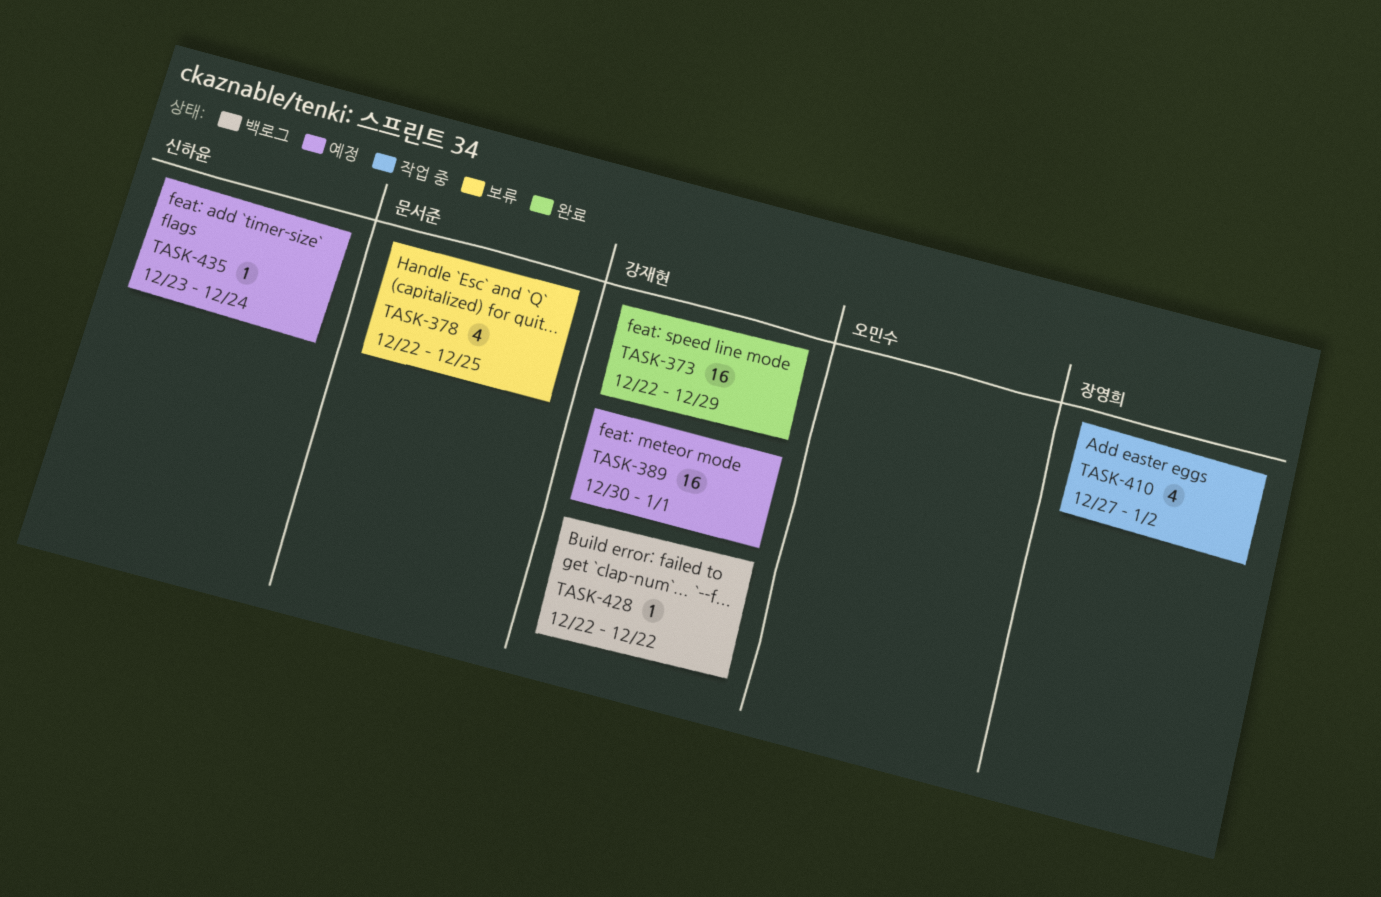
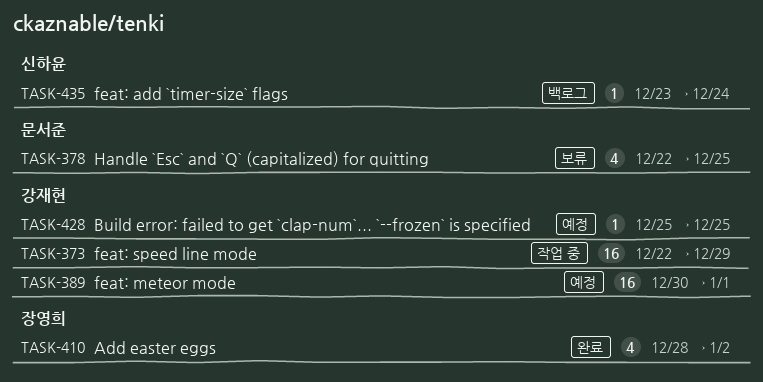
TASK-373, status: 완료 -> 작업 중
TASK-410, status: 작업 중 -> 완료
TASK-410, start: Dec 27 -> Dec 28
TASK-428, status: 백로그 -> 예정
TASK-428, start: Dec 22 -> Dec 25
TASK-428, due: Dec 22 -> Dec 25
TASK-435, status: 예정 -> 백로그

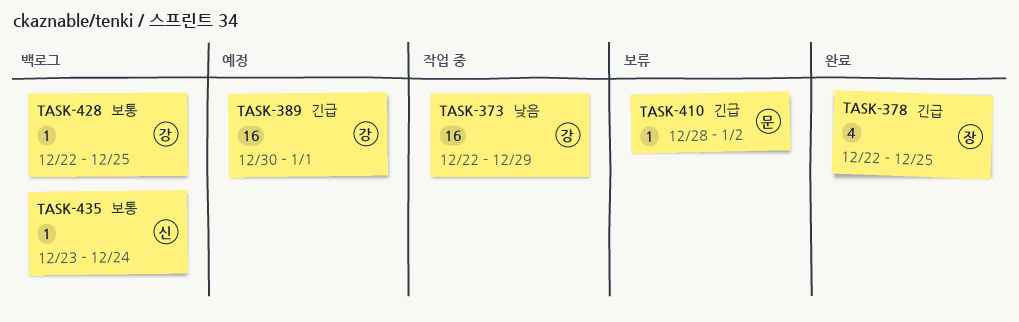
TASK-378, status: 보류 -> 완료
TASK-378, owner: 문서준 -> 장영희
TASK-410, status: 완료 -> 보류
TASK-410, owner: 장영희 -> 문서준
TASK-410, estimate: 4 -> 1
TASK-428, status: 예정 -> 백로그
TASK-428, start: Dec 25 -> Dec 22

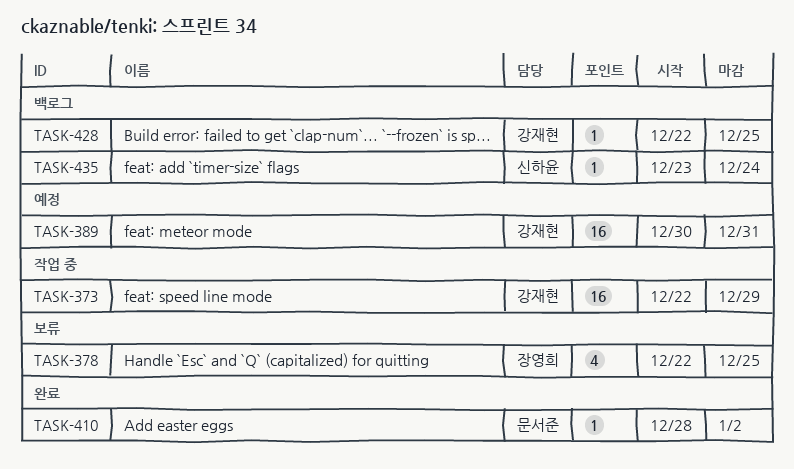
TASK-378, status: 완료 -> 보류
TASK-389, due: Jan 1 -> Dec 31
TASK-410, status: 보류 -> 완료

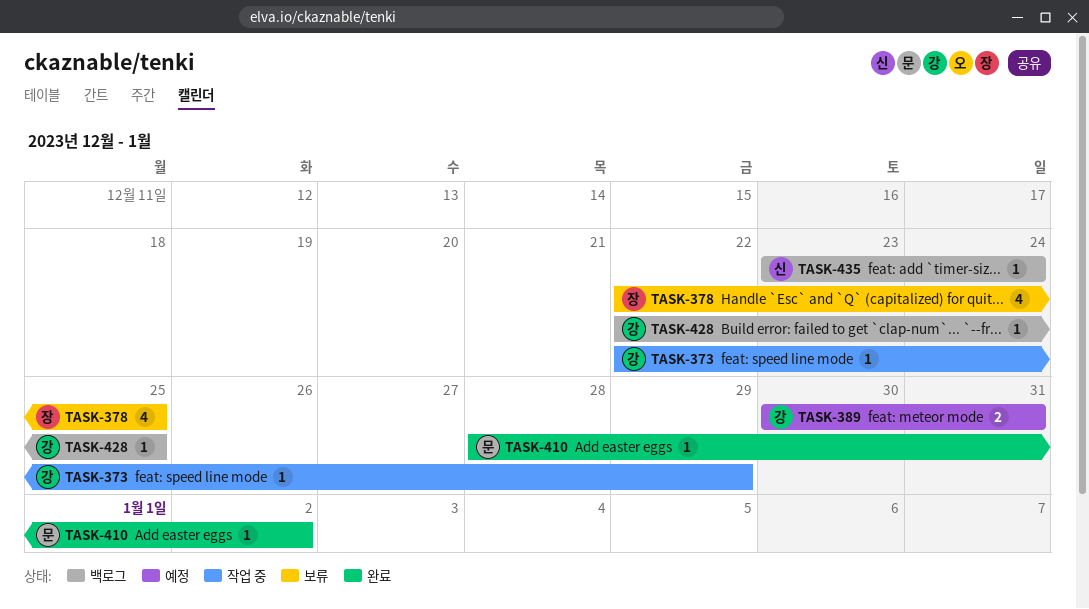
TASK-373, estimate: 16 -> 1
TASK-389, estimate: 16 -> 2

